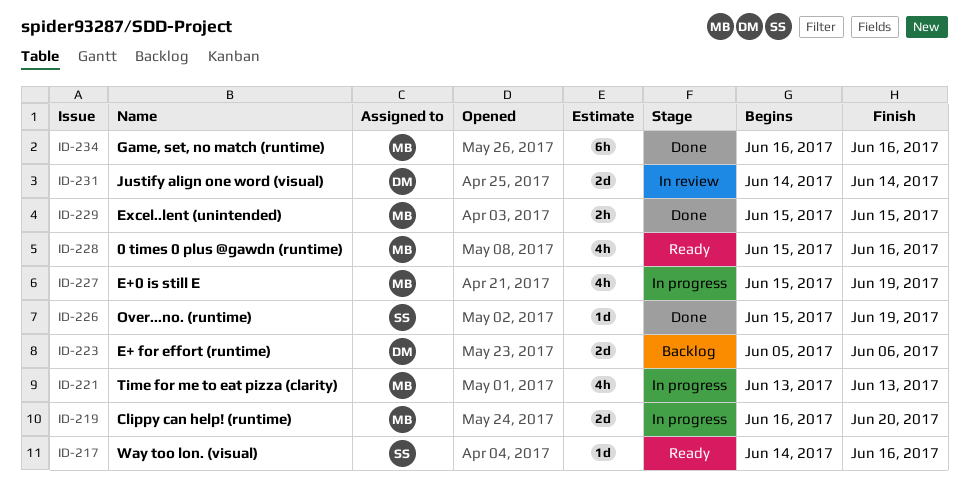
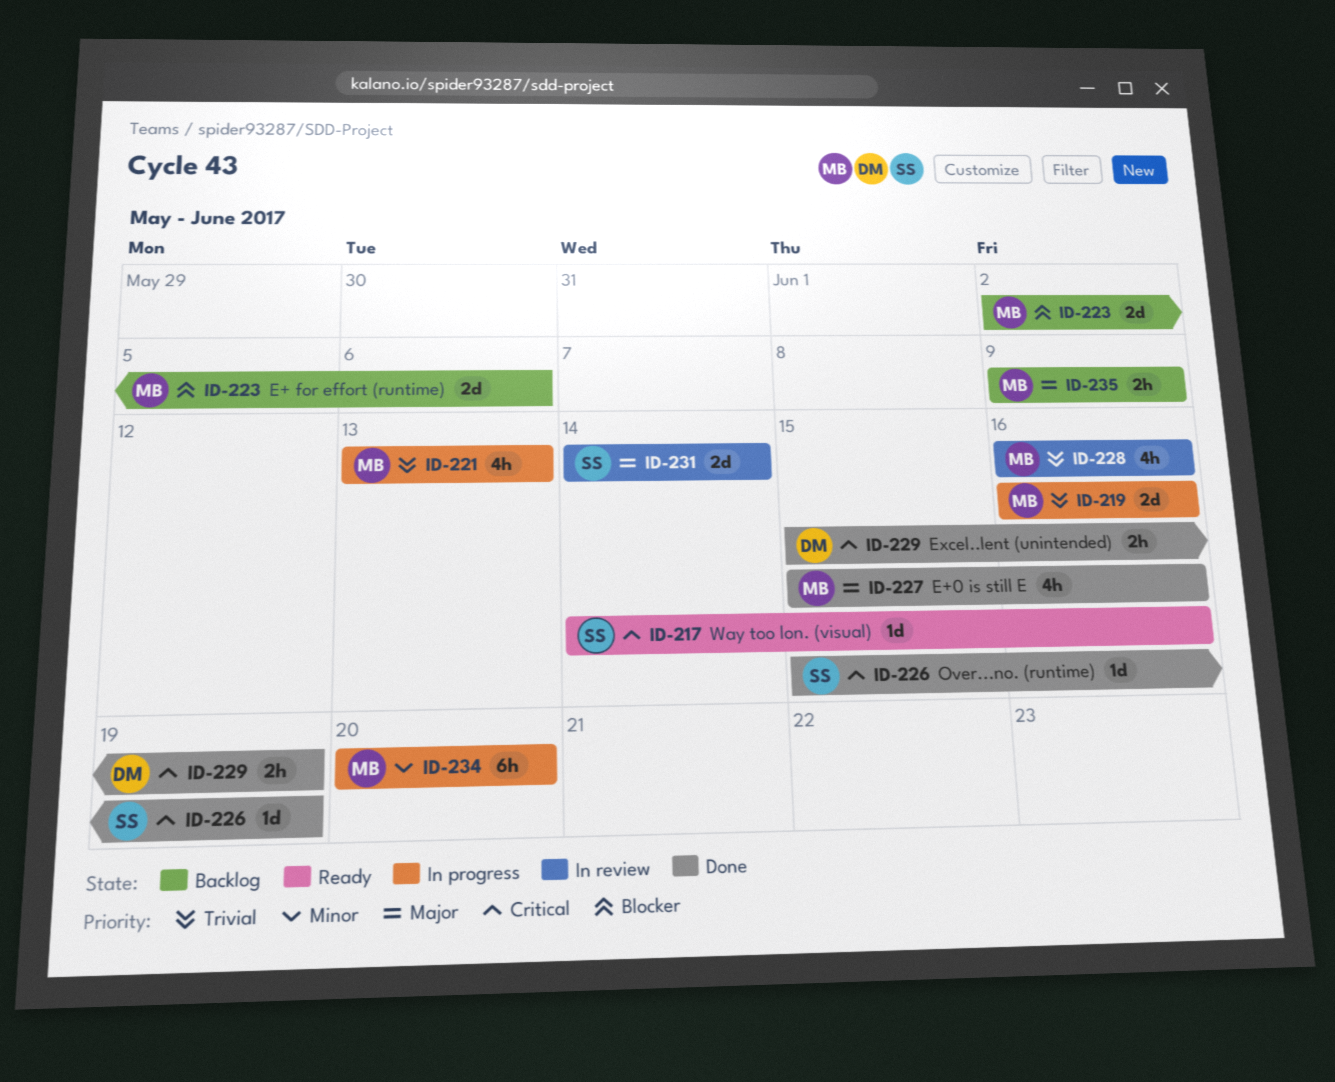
ID-219, due: Jun 20 -> Jun 16
ID-223, owner: DM -> MB
ID-223, start: Jun 5 -> Jun 2
ID-227, status: In progress -> Done
ID-227, due: Jun 19 -> Jun 16
ID-228, status: Ready -> In review
ID-228, start: Jun 15 -> Jun 16
ID-229, owner: MB -> DM
ID-229, due: Jun 15 -> Jun 19
ID-231, owner: DM -> SS
ID-234, status: Done -> In progress
ID-234, start: Jun 16 -> Jun 20
ID-234, due: Jun 16 -> Jun 20
ID-235: none -> present

